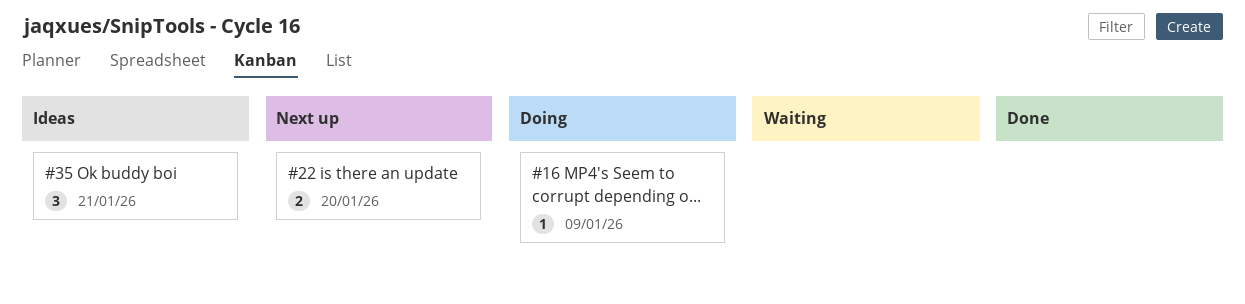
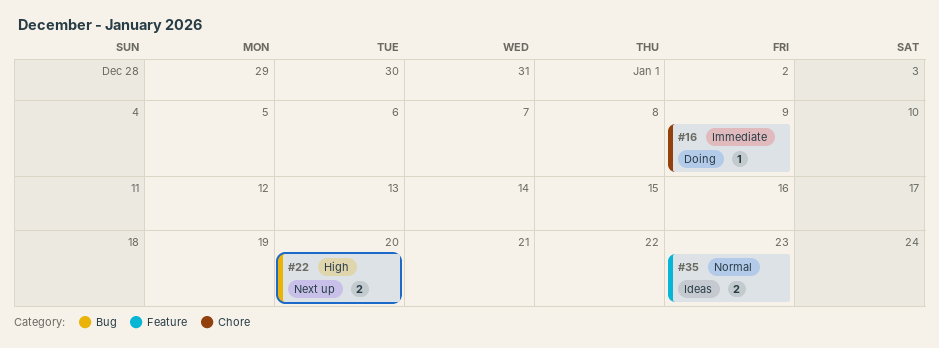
#35, estimate: 3 -> 2
#35, due: Jan 21 -> Jan 23

